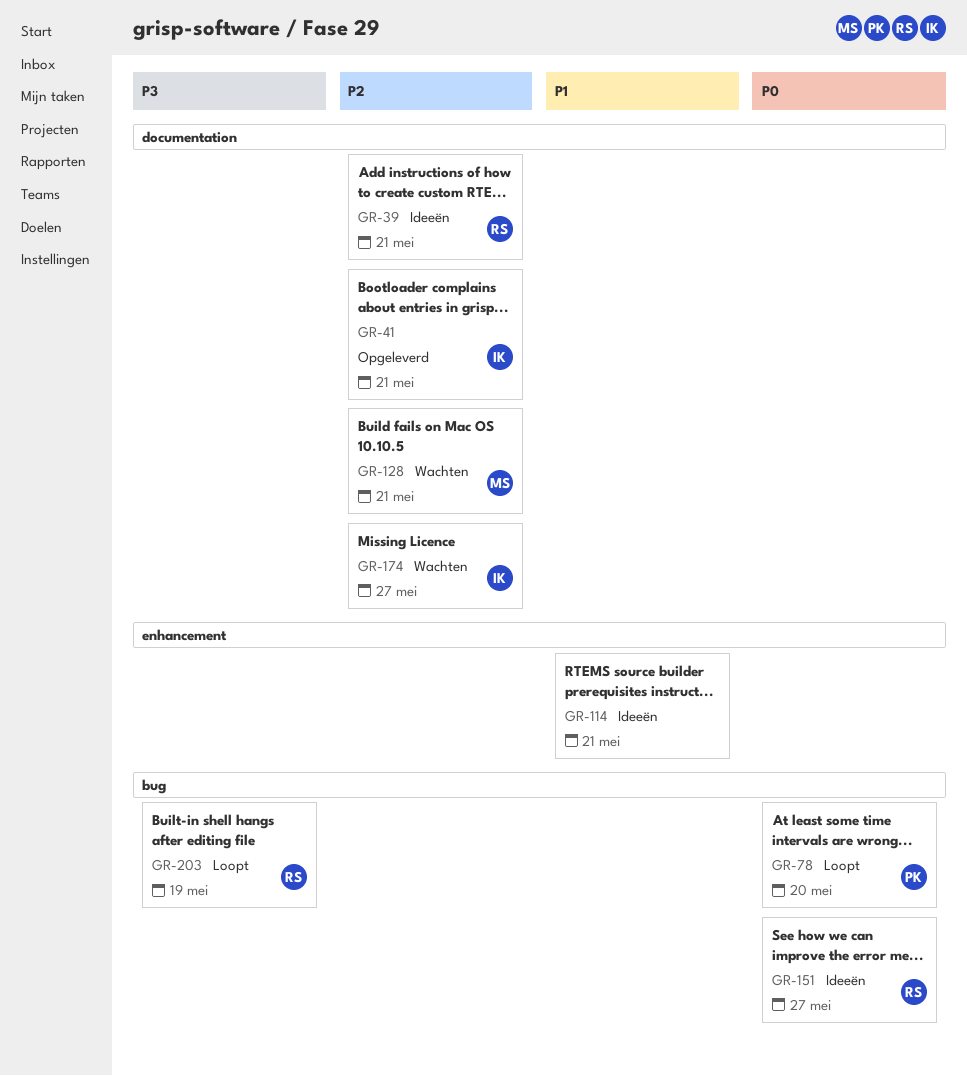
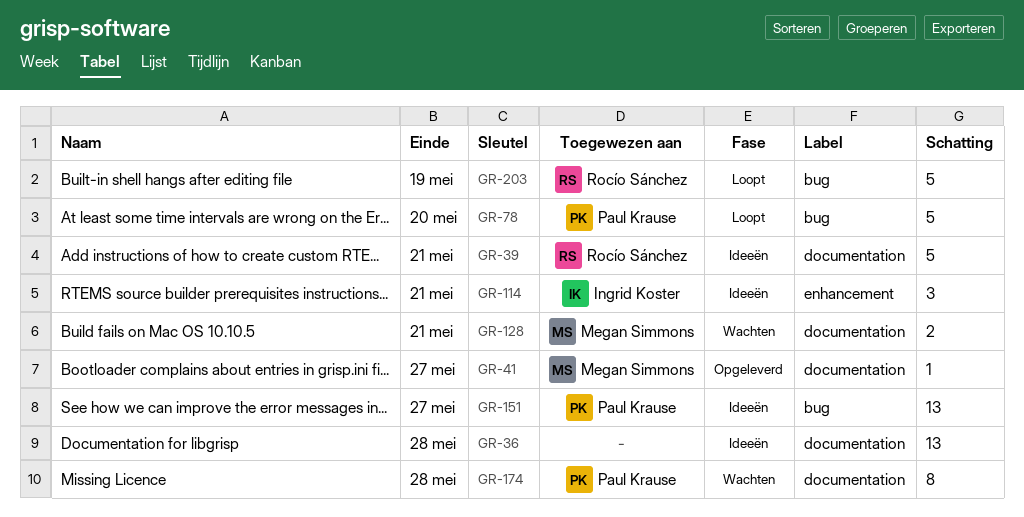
GR-36: none -> present
GR-41, owner: Ingrid Koster -> Megan Simmons
GR-41, due: May 21 -> May 27
GR-114, owner: none -> Ingrid Koster
GR-151, owner: Rocío Sánchez -> Paul Krause
GR-174, owner: Ingrid Koster -> Paul Krause
GR-174, due: May 27 -> May 28

